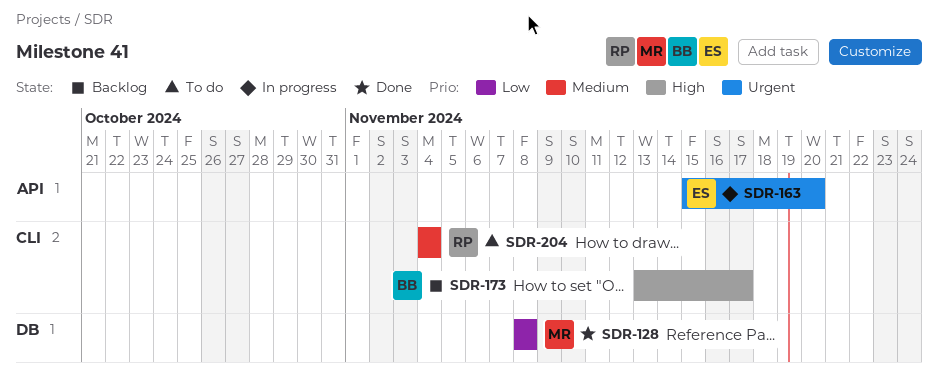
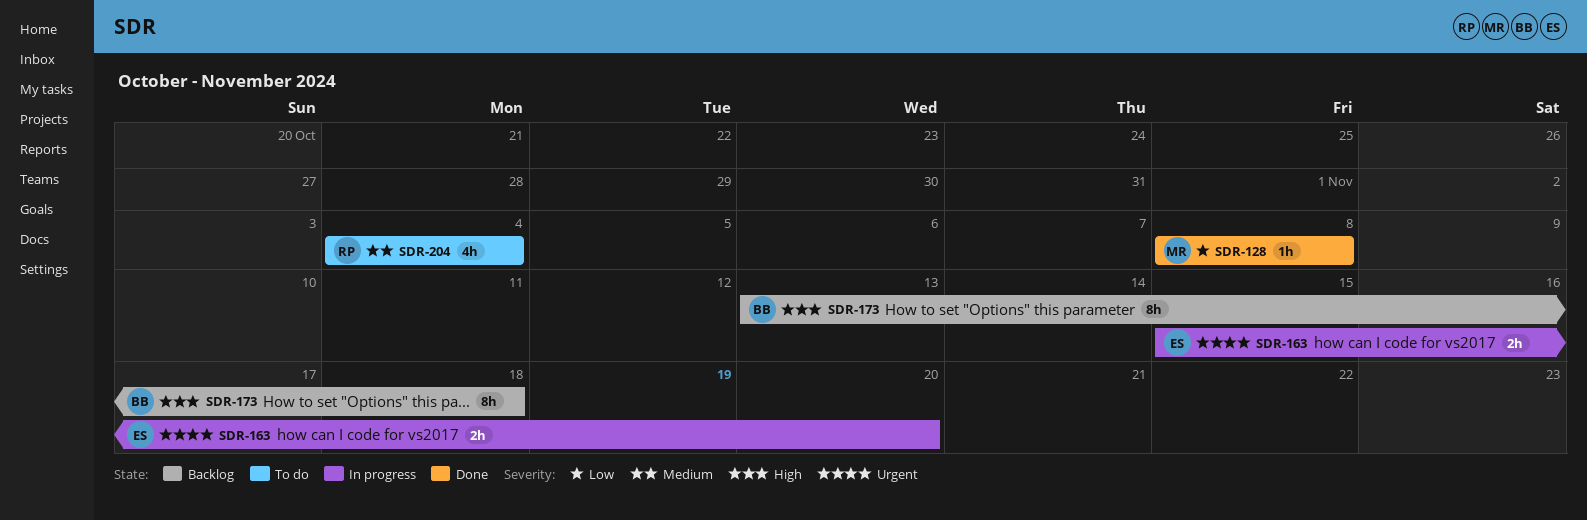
SDR-173, due: Nov 17 -> Nov 18

